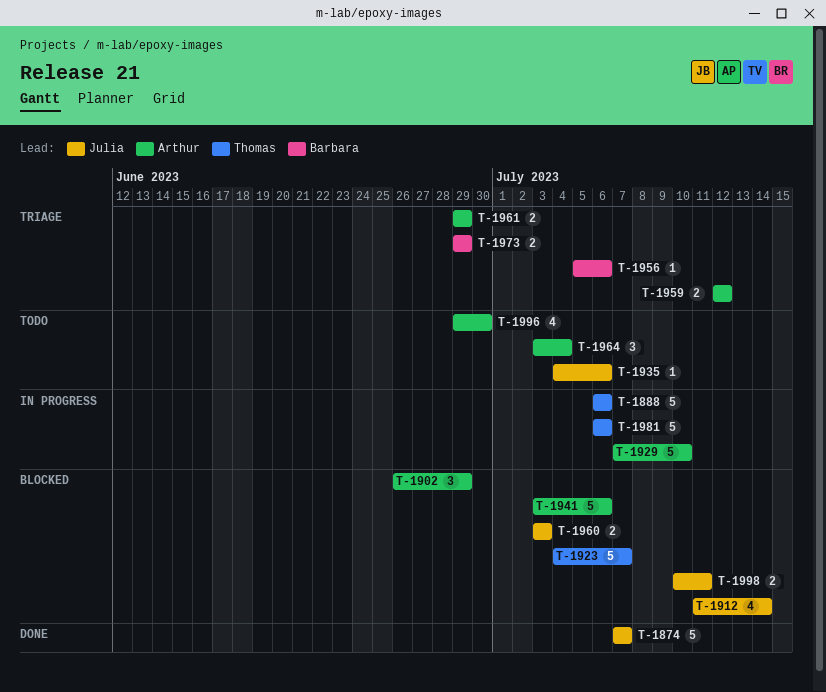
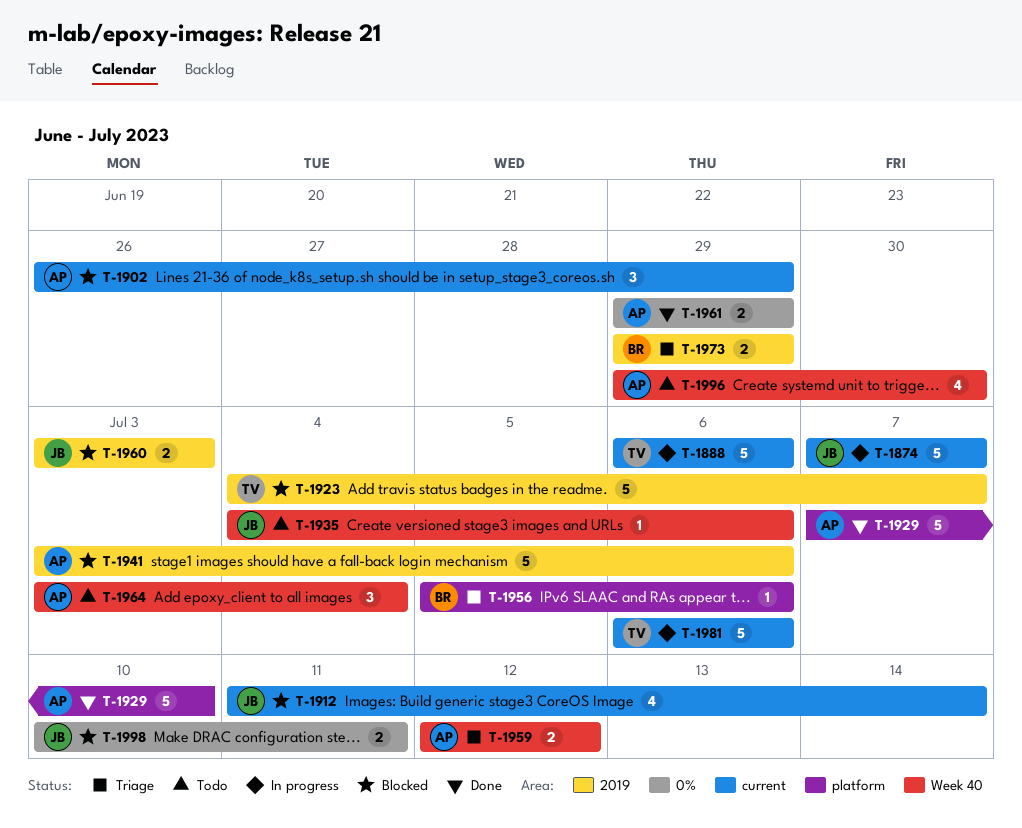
T-1874, status: Done -> In progress
T-1929, status: In progress -> Done
T-1961, status: Triage -> Done

